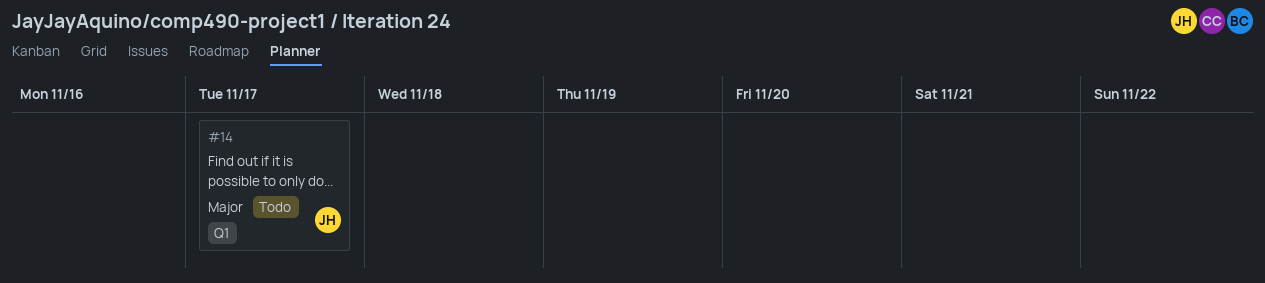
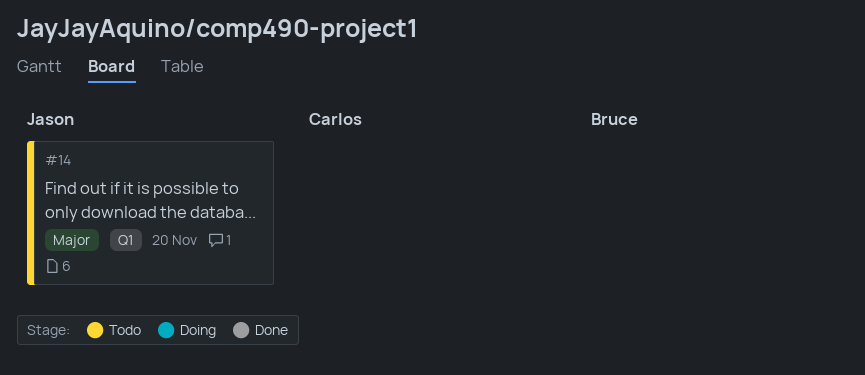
#14, due: Nov 17 -> Nov 20

